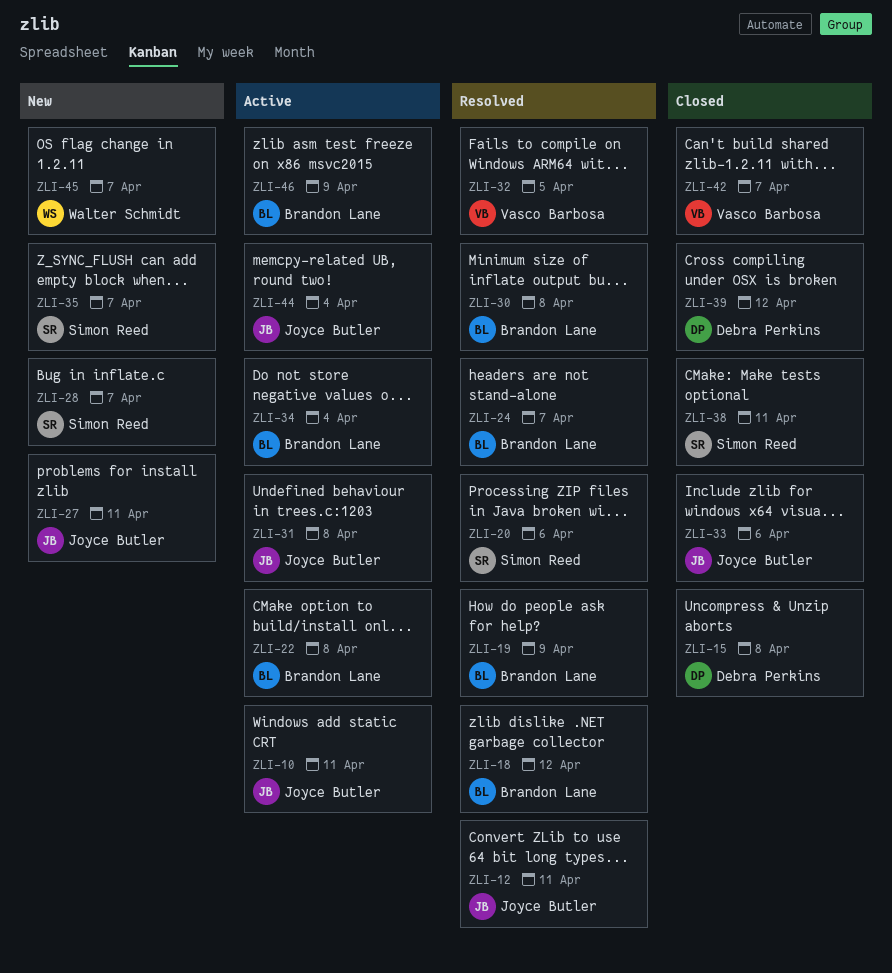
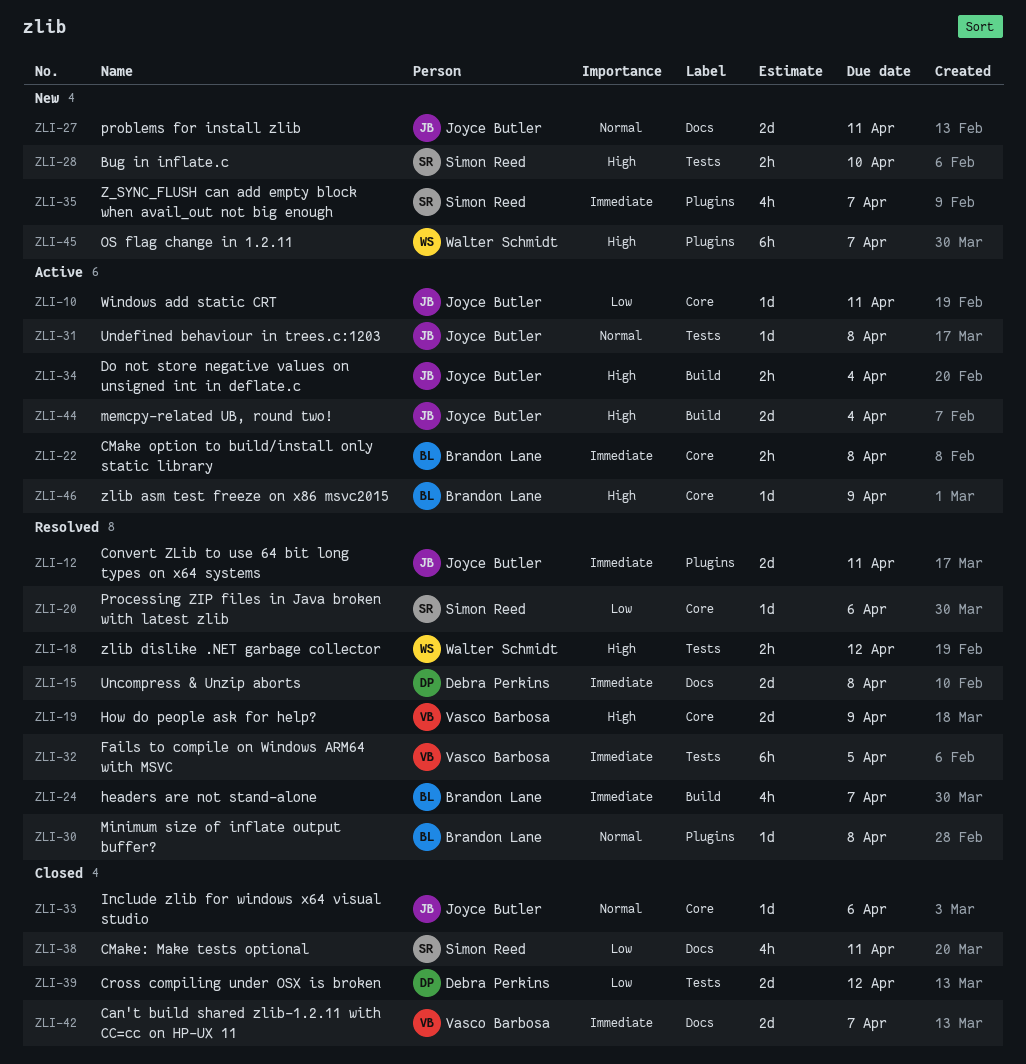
ZLI-15, status: Closed -> Resolved
ZLI-18, owner: Brandon Lane -> Walter Schmidt
ZLI-19, owner: Brandon Lane -> Vasco Barbosa
ZLI-28, due: Apr 7 -> Apr 10
ZLI-34, owner: Brandon Lane -> Joyce Butler

